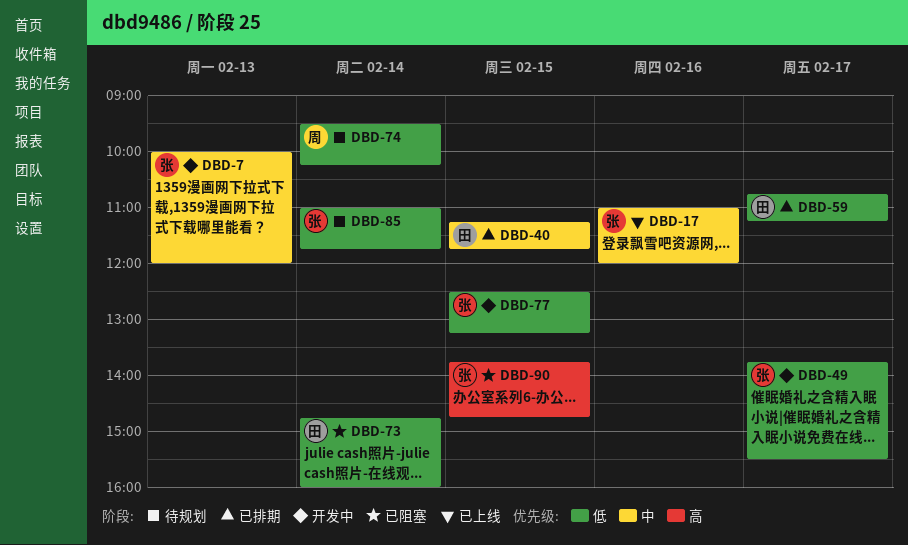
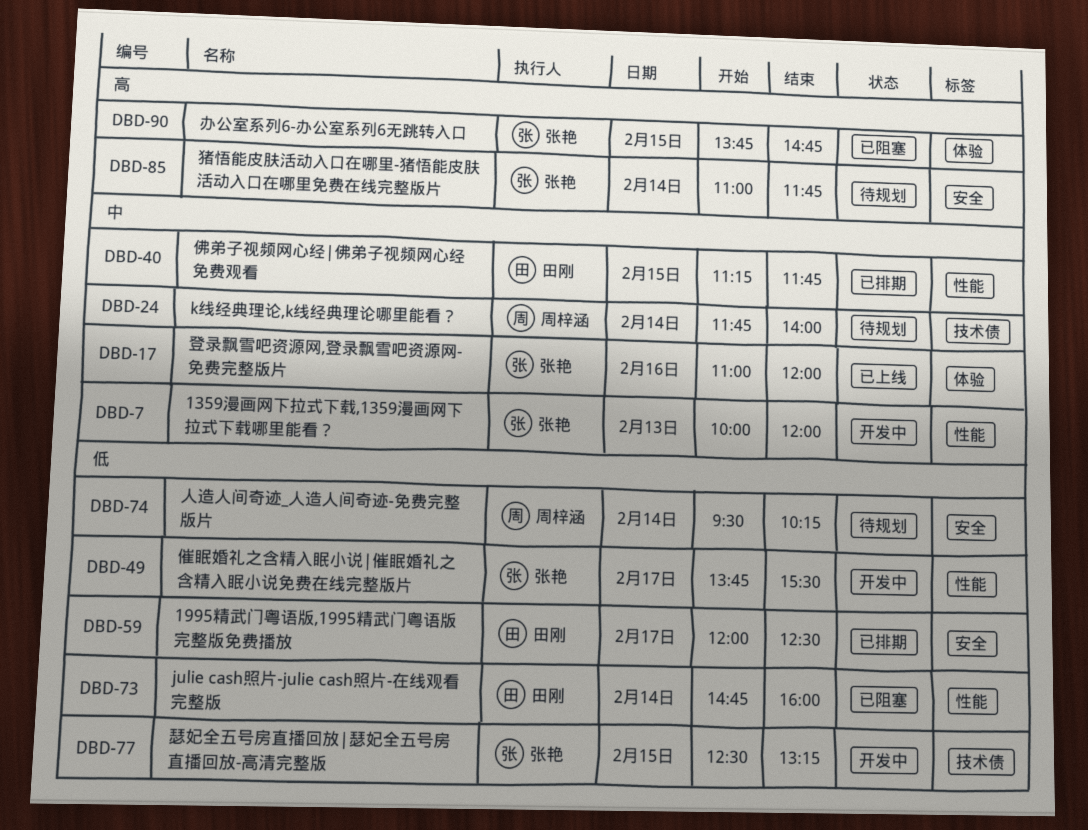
DBD-24: none -> present
DBD-59, begins: 10:45 -> 12:00
DBD-59, ends: 11:15 -> 12:30
DBD-85, priority: 低 -> 高

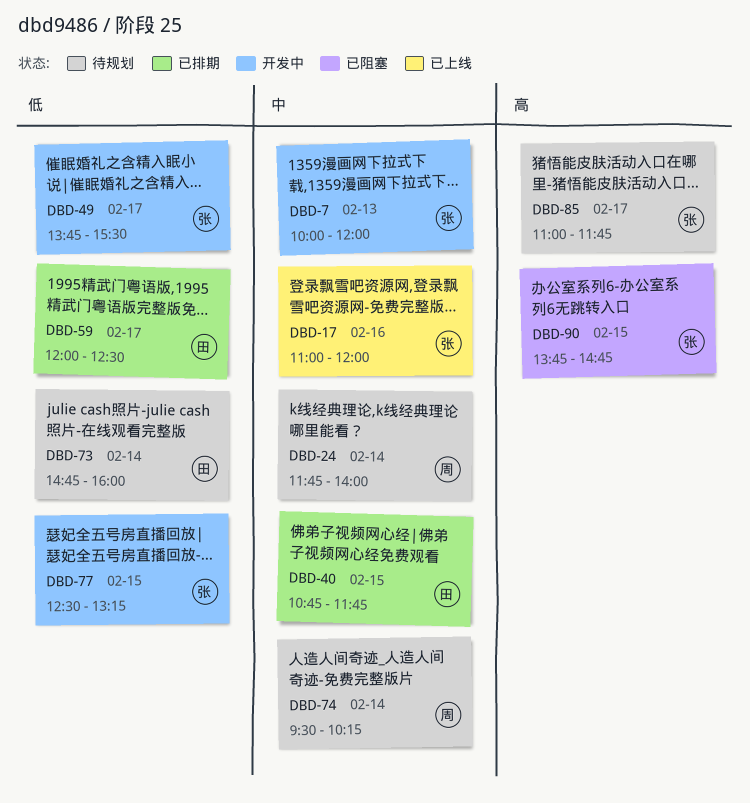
DBD-40, begins: 11:15 -> 10:45
DBD-73, status: 已阻塞 -> 待规划
DBD-74, priority: 低 -> 中
DBD-85, day: Feb 14 -> Feb 17

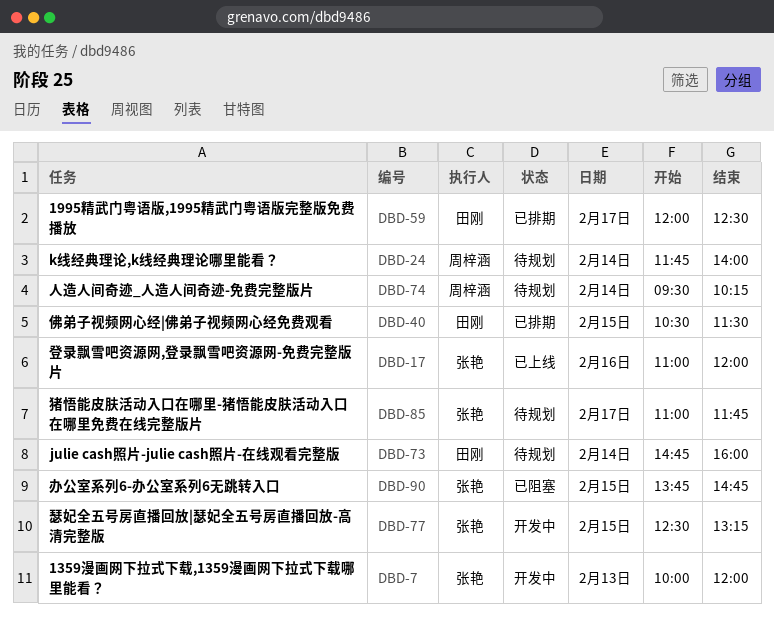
DBD-40, begins: 10:45 -> 10:30
DBD-40, ends: 11:45 -> 11:30
DBD-49: present -> none

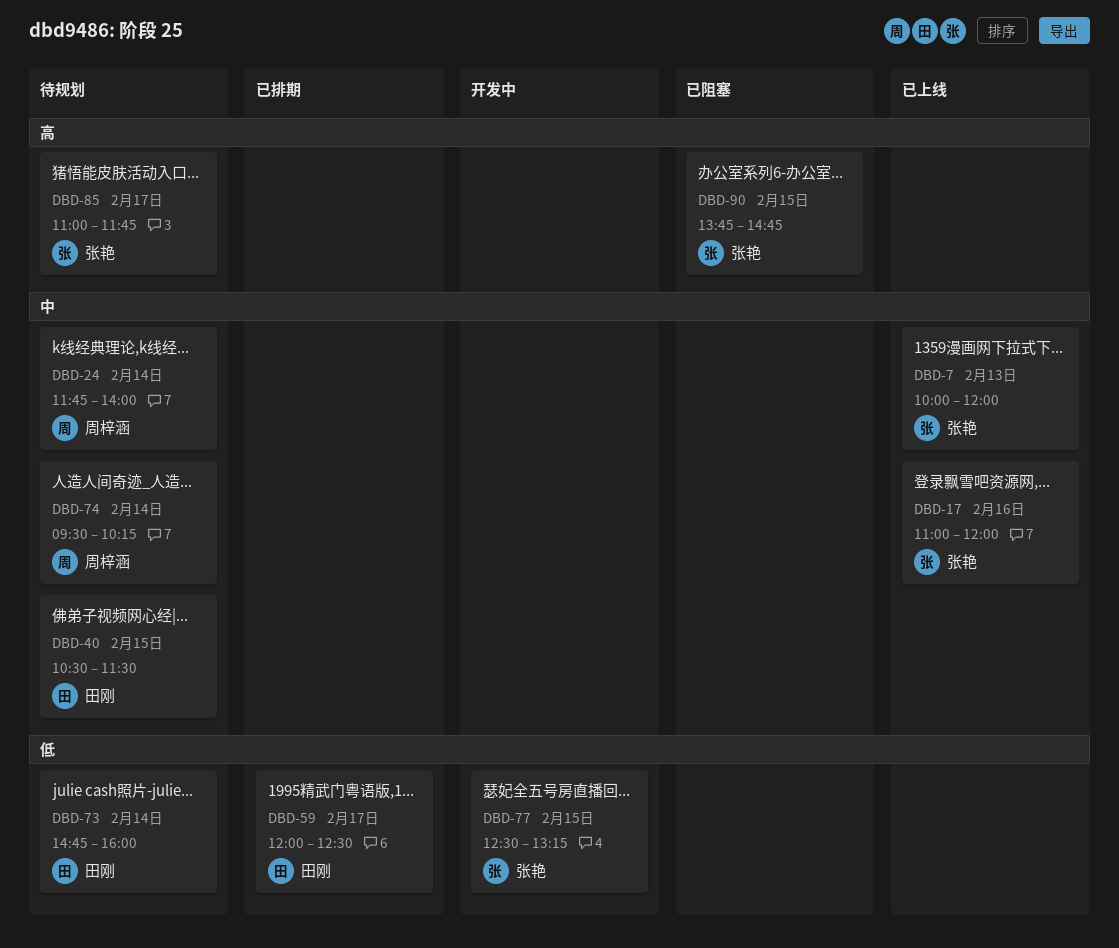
DBD-7, status: 开发中 -> 已上线
DBD-40, status: 已排期 -> 待规划

